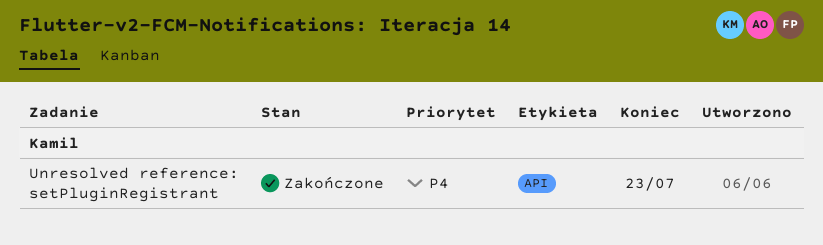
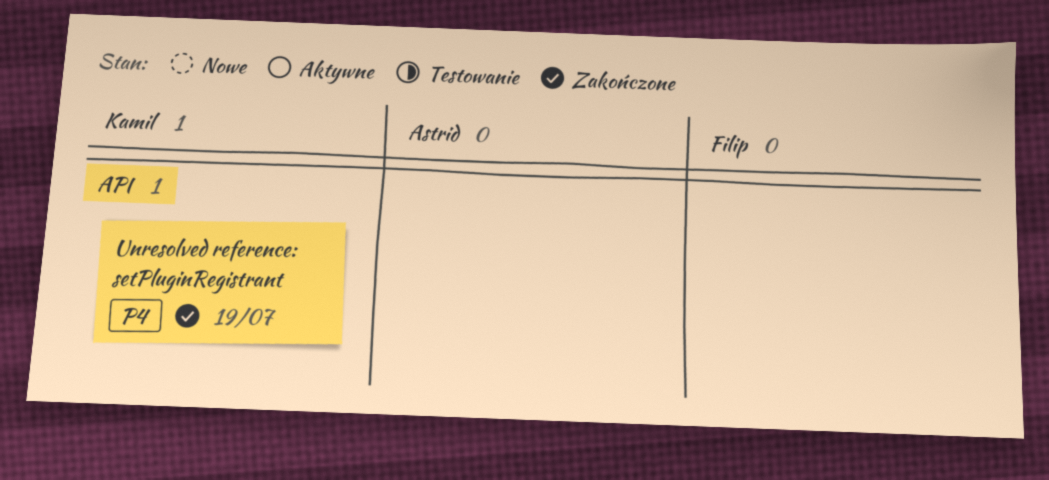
Unresolved reference: setPluginRegistrant, due: Jul 23 -> Jul 19

